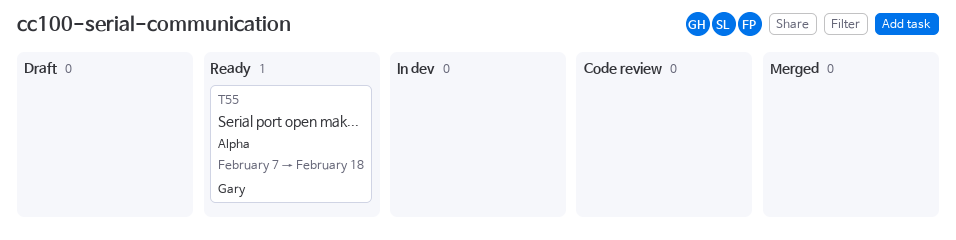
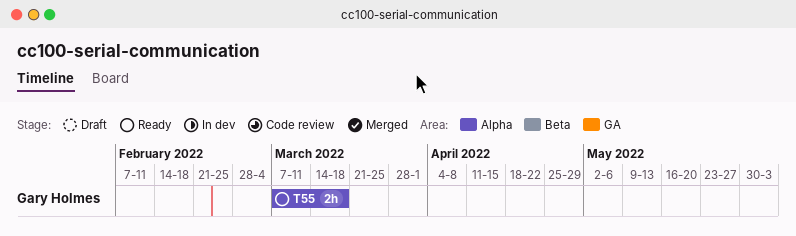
T55, start: Feb 7 -> Mar 7
T55, due: Feb 18 -> Mar 18

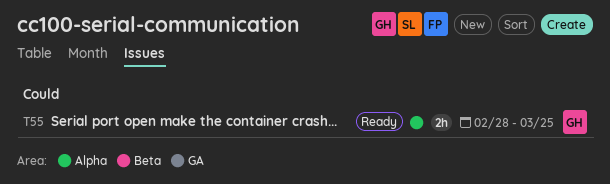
T55, start: Mar 7 -> Feb 28
T55, due: Mar 18 -> Mar 25

